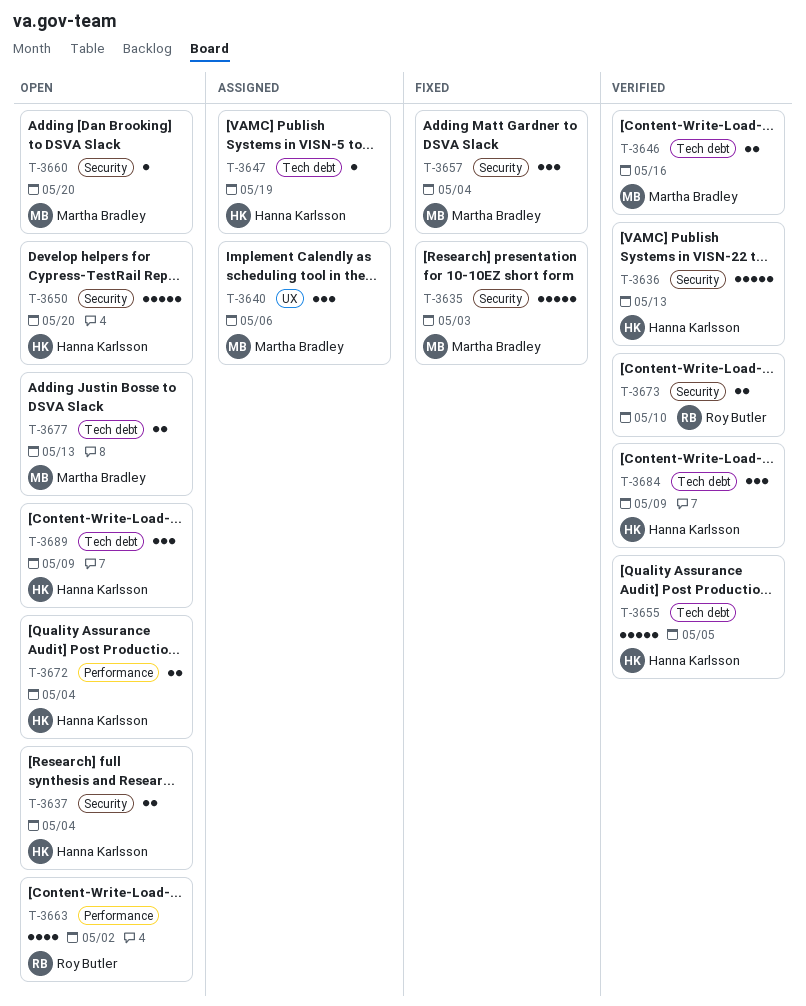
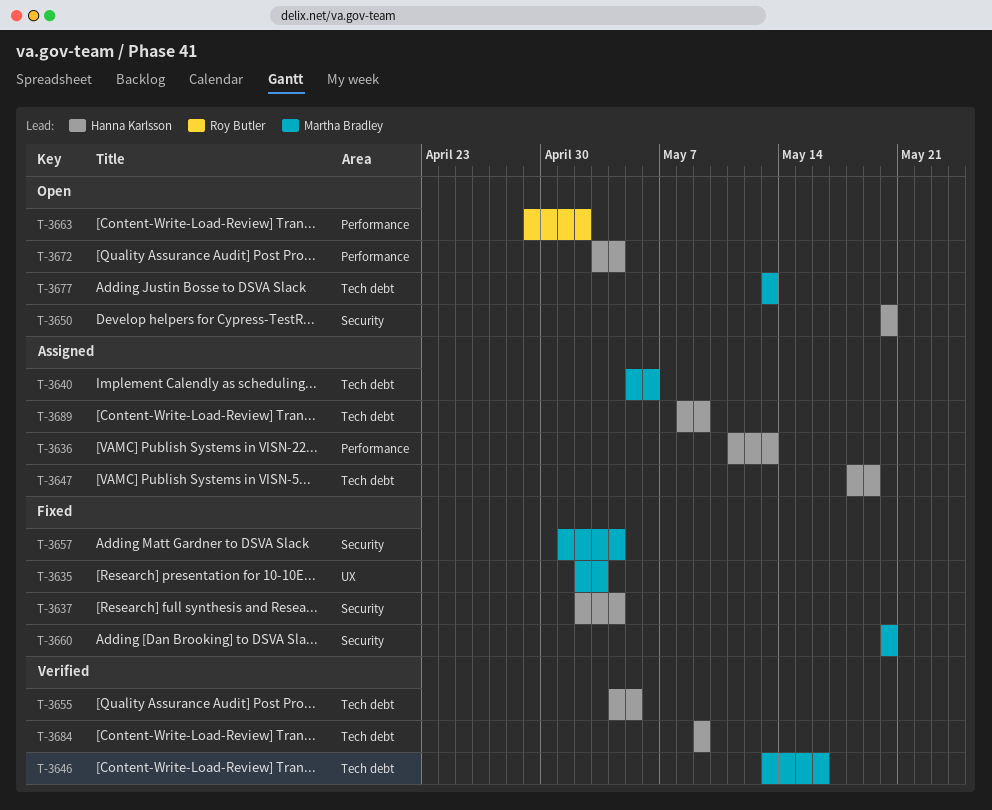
T-3635, label: Security -> UX
T-3636, status: Verified -> Assigned
T-3636, label: Security -> Performance
T-3637, status: Open -> Fixed
T-3640, label: UX -> Tech debt
T-3660, status: Open -> Fixed
T-3673: present -> none
T-3689, status: Open -> Assigned

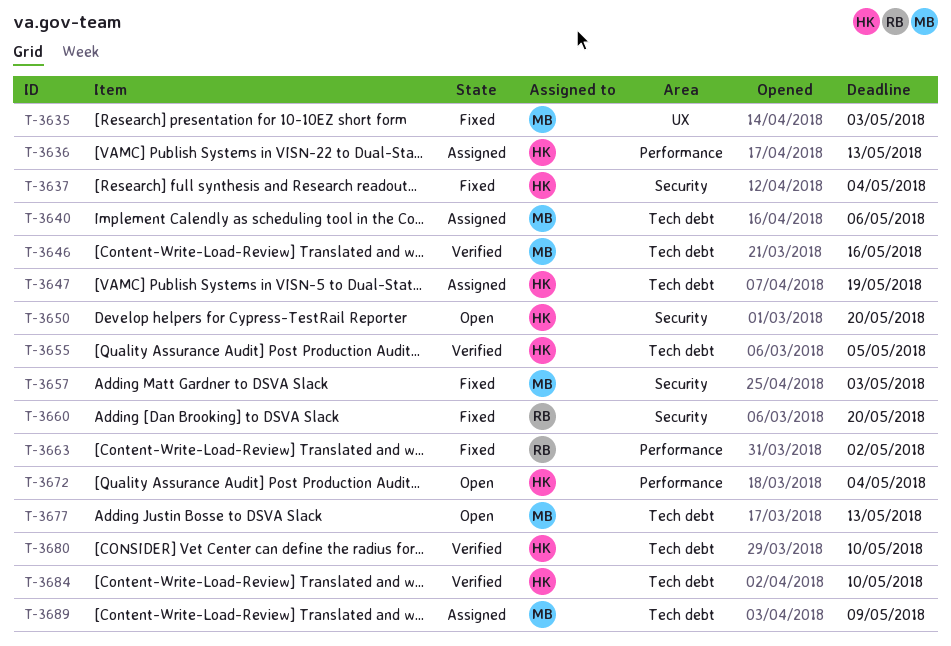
T-3657, due: May 4 -> May 3
T-3660, owner: Martha Bradley -> Roy Butler
T-3663, status: Open -> Fixed
T-3680: none -> present
T-3684, due: May 9 -> May 10
T-3689, owner: Hanna Karlsson -> Martha Bradley

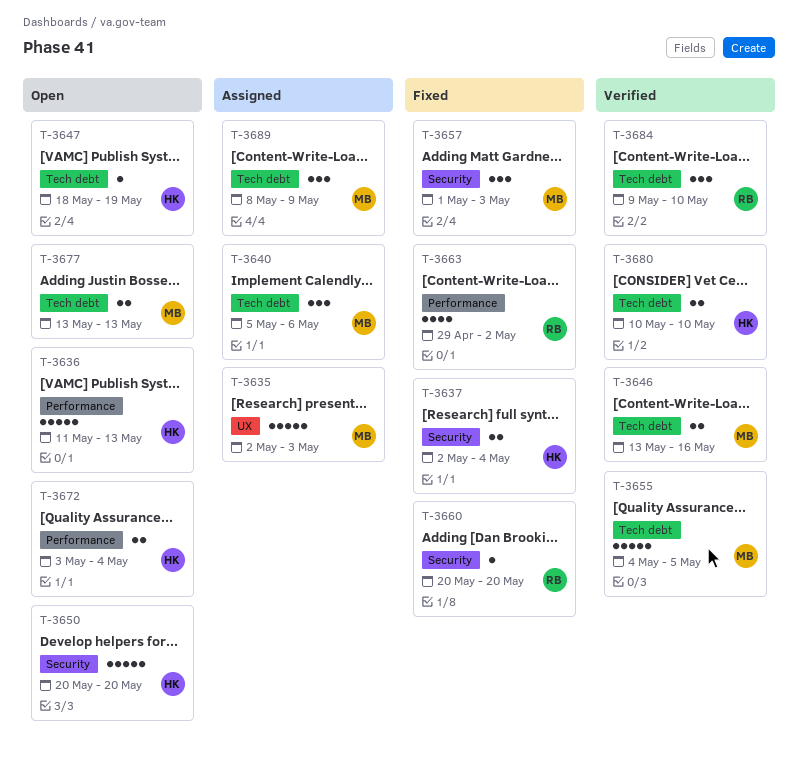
T-3635, status: Fixed -> Assigned
T-3636, status: Assigned -> Open
T-3647, status: Assigned -> Open
T-3655, owner: HK -> MB
T-3684, owner: HK -> RB

